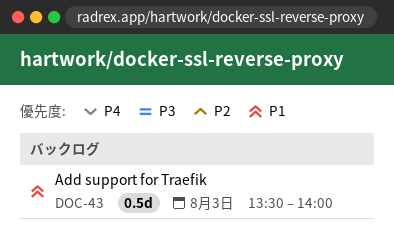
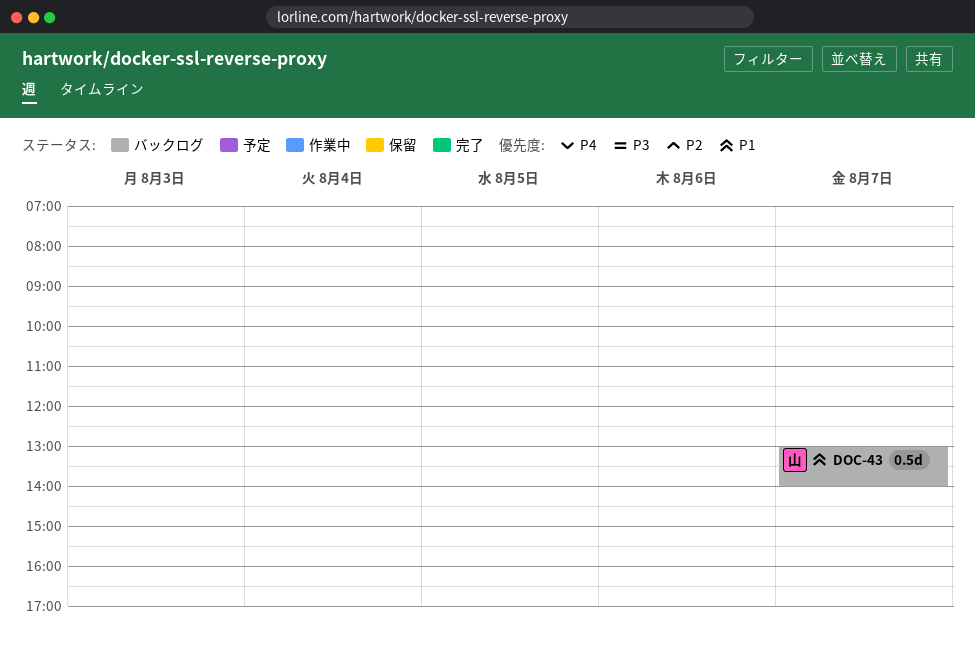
DOC-43, day: Aug 3 -> Aug 7
DOC-43, begins: 13:30 -> 13:00

